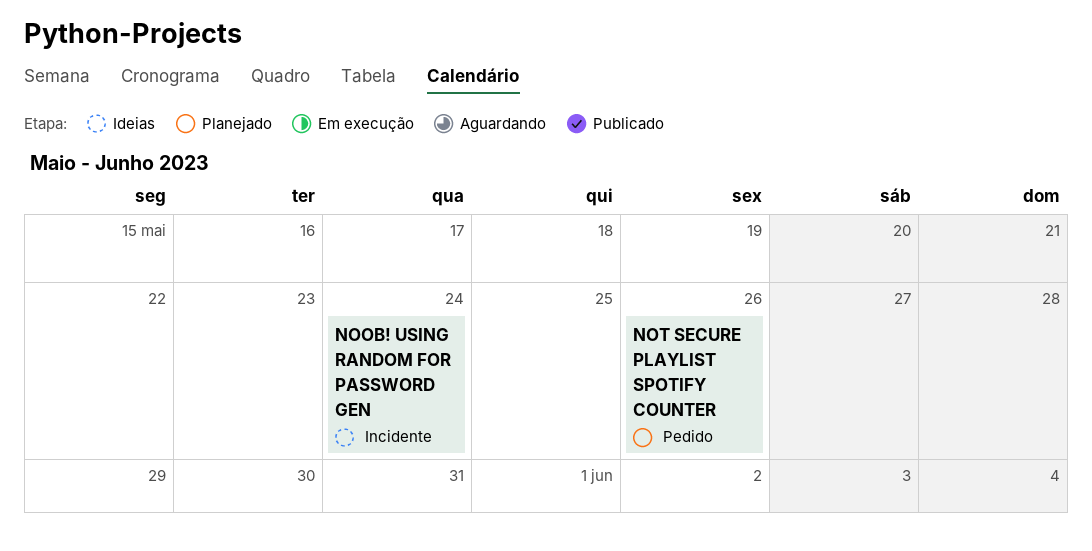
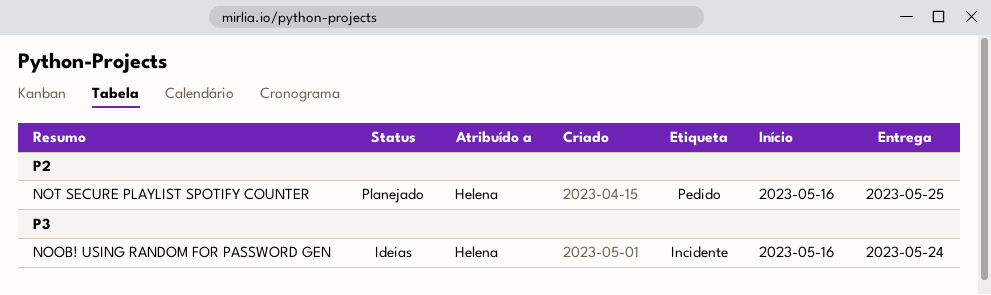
NOT SECURE PLAYLIST SPOTIFY COUNTER, due: May 26 -> May 25

